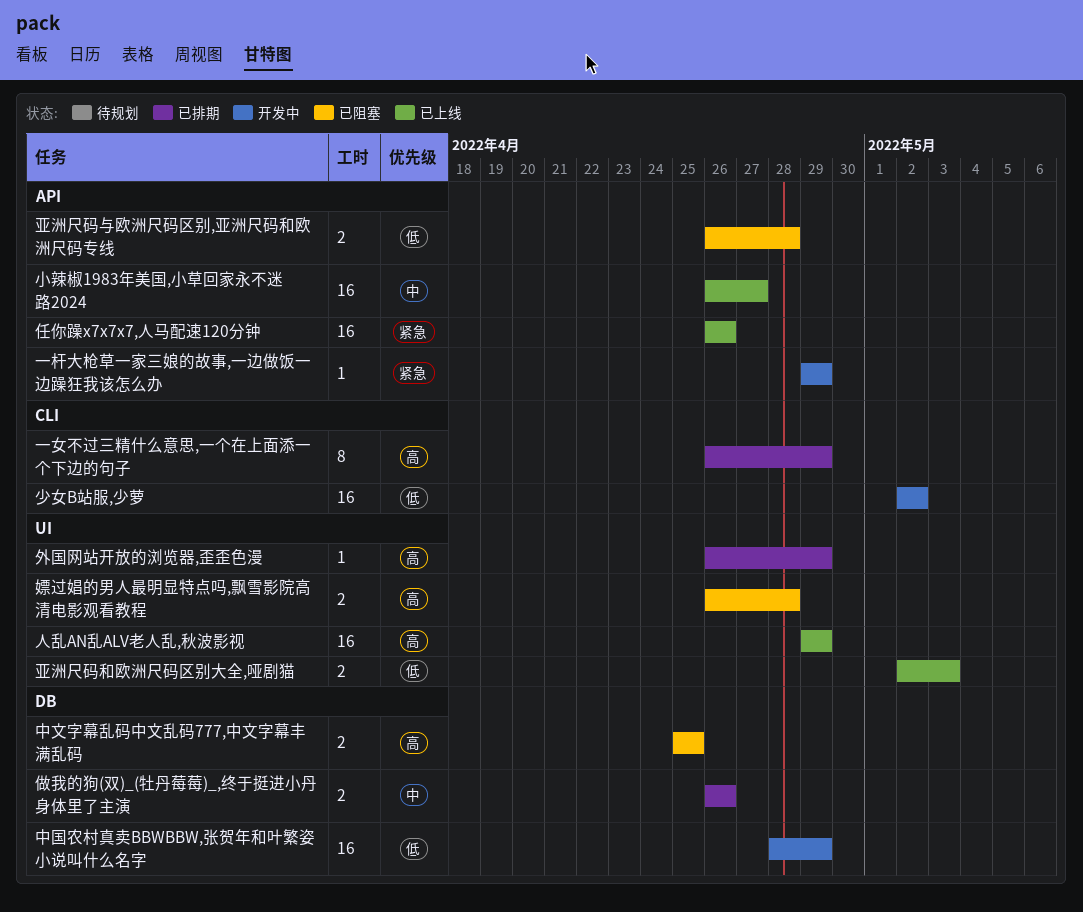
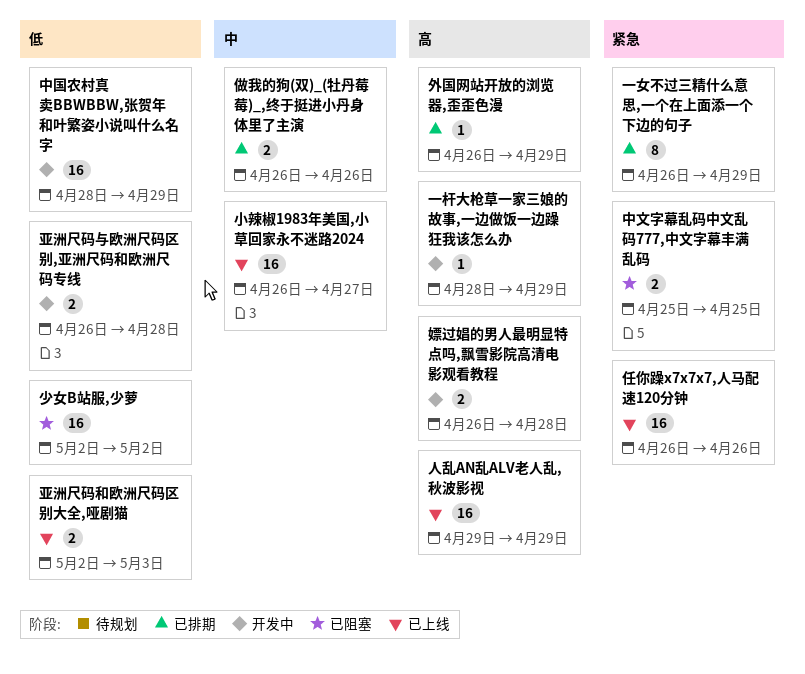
一女不过三精什么意思,一个在上面添一个下边的句子, priority: 高 -> 紧急
一杆大枪草一家三娘的故事,一边做饭一边躁狂我该怎么办, priority: 紧急 -> 高
一杆大枪草一家三娘的故事,一边做饭一边躁狂我该怎么办, start: Apr 29 -> Apr 28
中文字幕乱码中文乱码777,中文字幕丰满乱码, priority: 高 -> 紧急
亚洲尺码与欧洲尺码区别,亚洲尺码和欧洲尺码专线, status: 已阻塞 -> 开发中
嫖过娼的男人最明显特点吗,飘雪影院高清电影观看教程, status: 已阻塞 -> 开发中
少女B站服,少萝, status: 开发中 -> 已阻塞

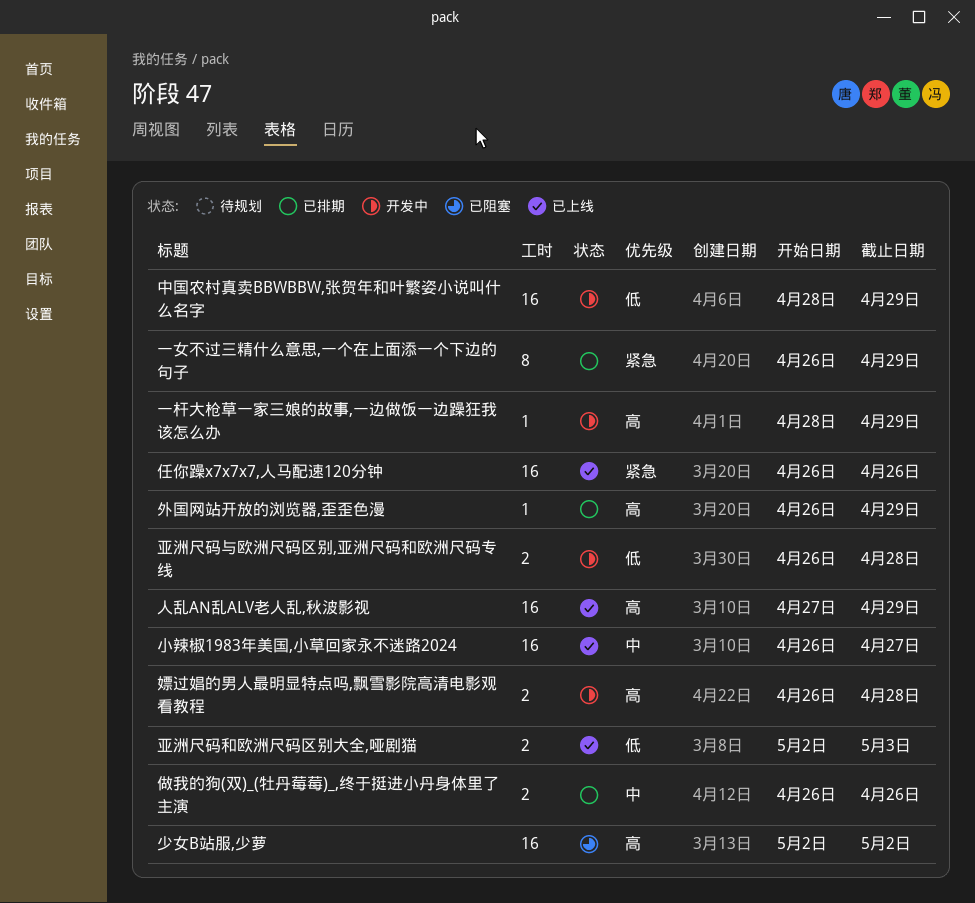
中文字幕乱码中文乱码777,中文字幕丰满乱码: present -> none
人乱AN乱ALV老人乱,秋波影视, start: Apr 29 -> Apr 27
少女B站服,少萝, priority: 低 -> 高

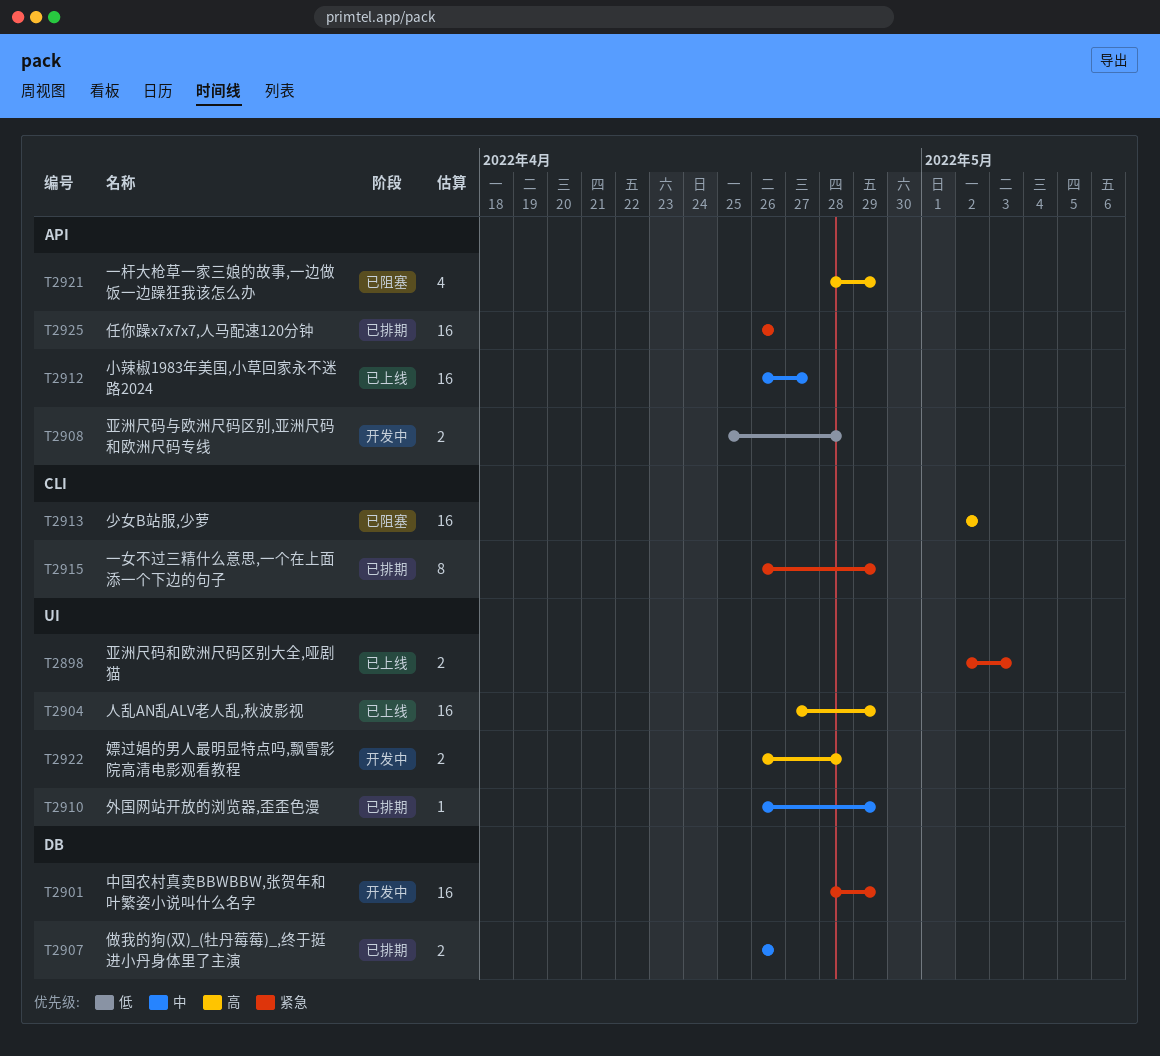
一杆大枪草一家三娘的故事,一边做饭一边躁狂我该怎么办, status: 开发中 -> 已阻塞
一杆大枪草一家三娘的故事,一边做饭一边躁狂我该怎么办, estimate: 1 -> 4
中国农村真卖BBWBBW,张贺年和叶繁姿小说叫什么名字, priority: 低 -> 紧急
亚洲尺码与欧洲尺码区别,亚洲尺码和欧洲尺码专线, start: Apr 26 -> Apr 25
亚洲尺码和欧洲尺码区别大全,哑剧猫, priority: 低 -> 紧急
任你躁x7x7x7,人马配速120分钟, status: 已上线 -> 已排期
外国网站开放的浏览器,歪歪色漫, priority: 高 -> 中

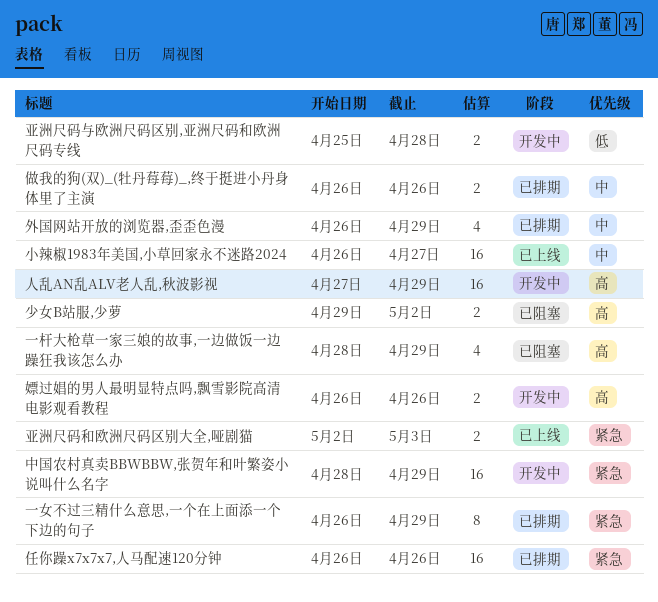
人乱AN乱ALV老人乱,秋波影视, status: 已上线 -> 开发中
外国网站开放的浏览器,歪歪色漫, estimate: 1 -> 4
嫖过娼的男人最明显特点吗,飘雪影院高清电影观看教程, due: Apr 28 -> Apr 26
少女B站服,少萝, estimate: 16 -> 2
少女B站服,少萝, start: May 2 -> Apr 29

